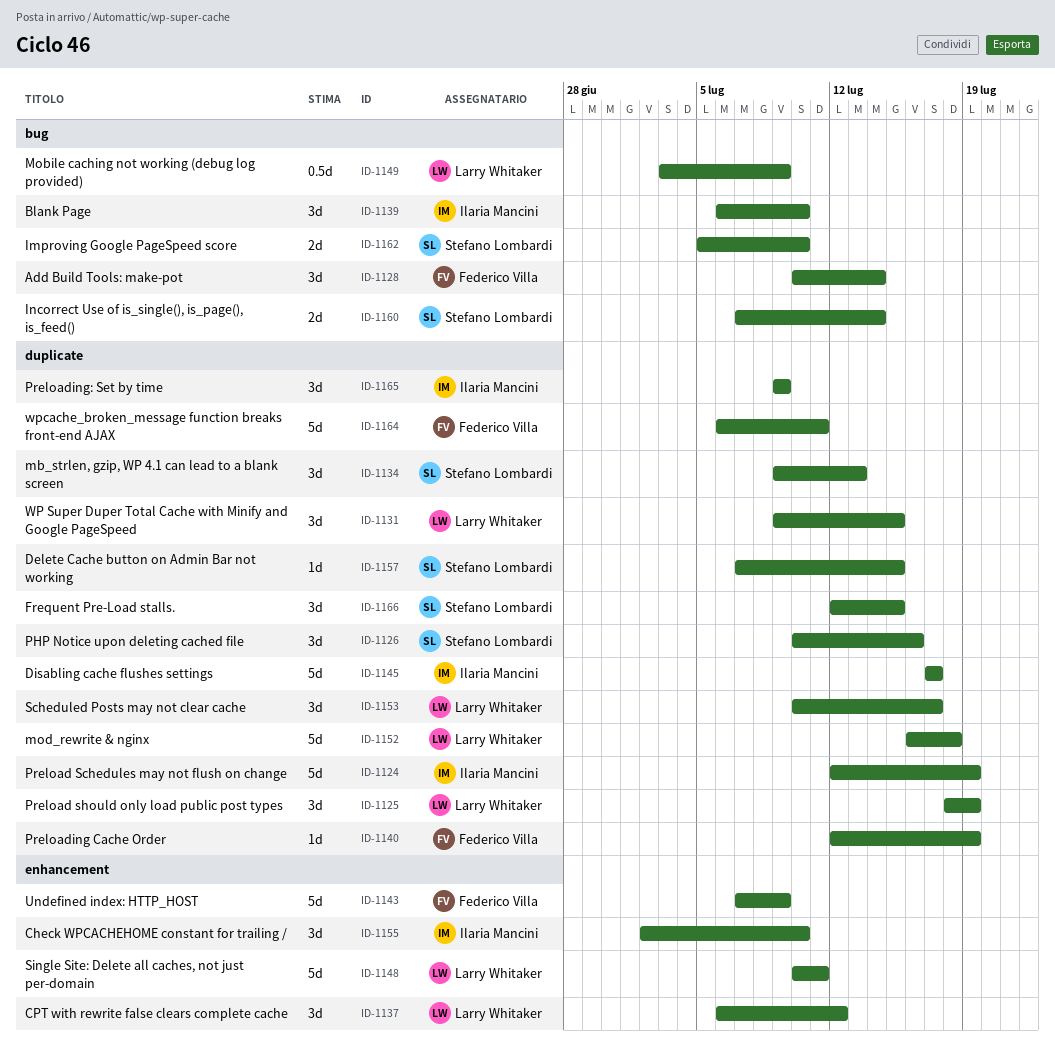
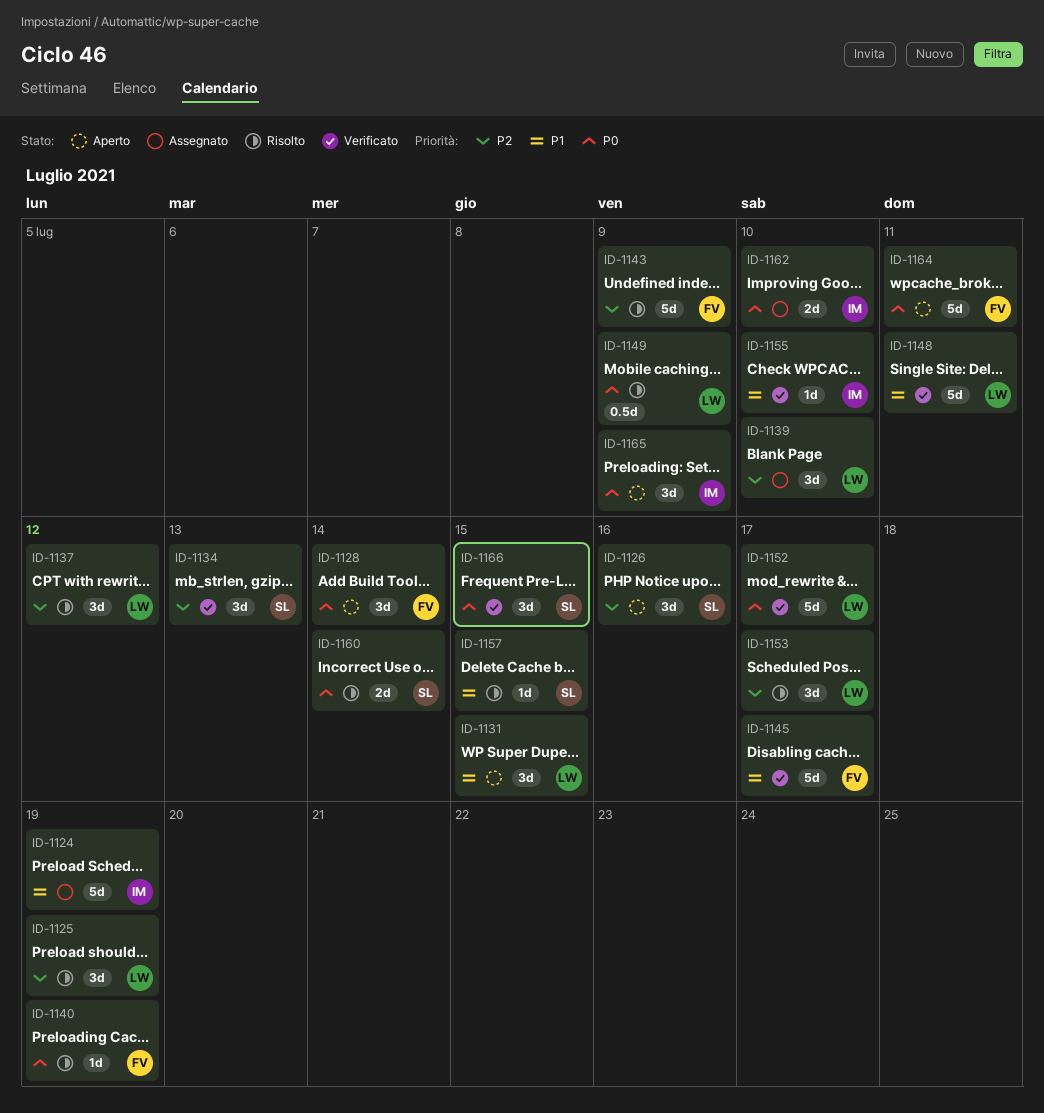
ID-1139, owner: Ilaria Mancini -> Larry Whitaker
ID-1145, owner: Ilaria Mancini -> Federico Villa
ID-1152, due: Jul 18 -> Jul 17
ID-1155, estimate: 3d -> 1d
ID-1162, owner: Stefano Lombardi -> Ilaria Mancini

